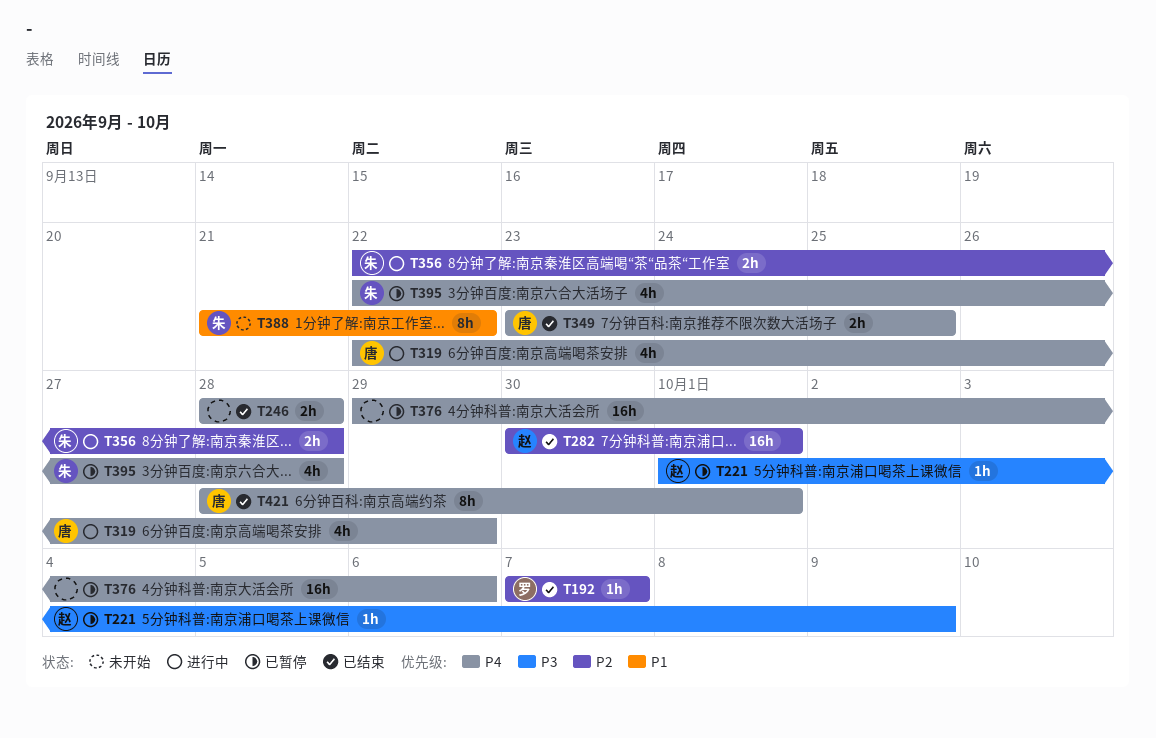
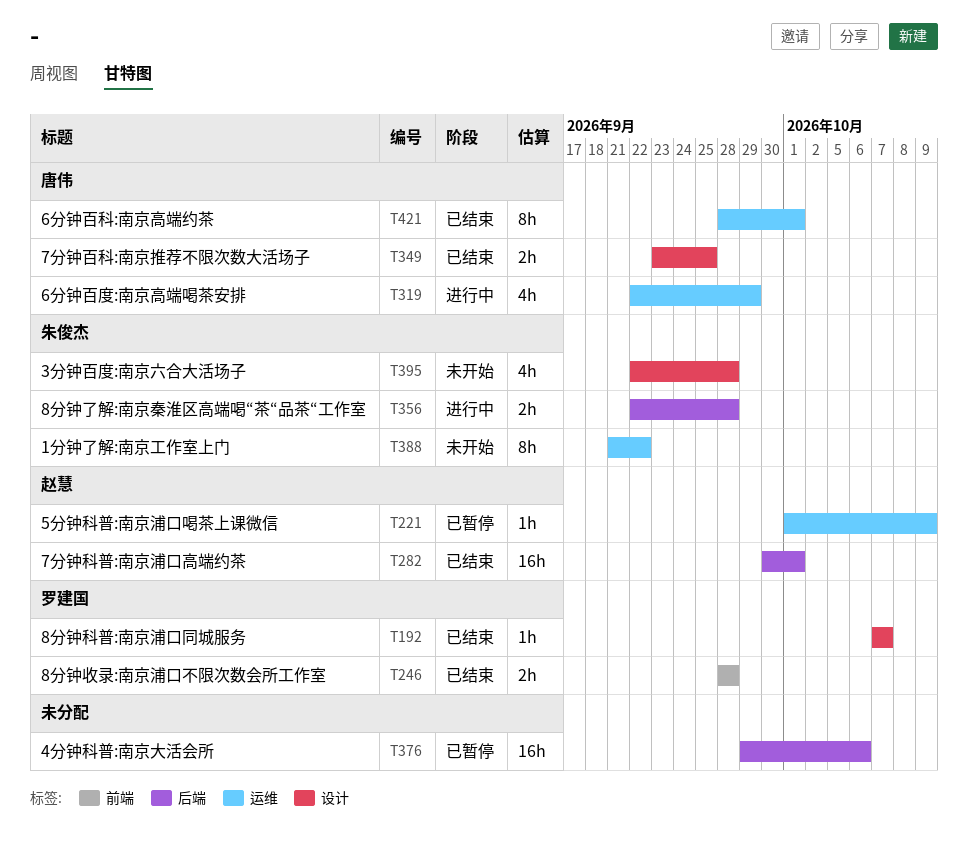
T246, owner: none -> 罗建国
T395, status: 已暂停 -> 未开始

